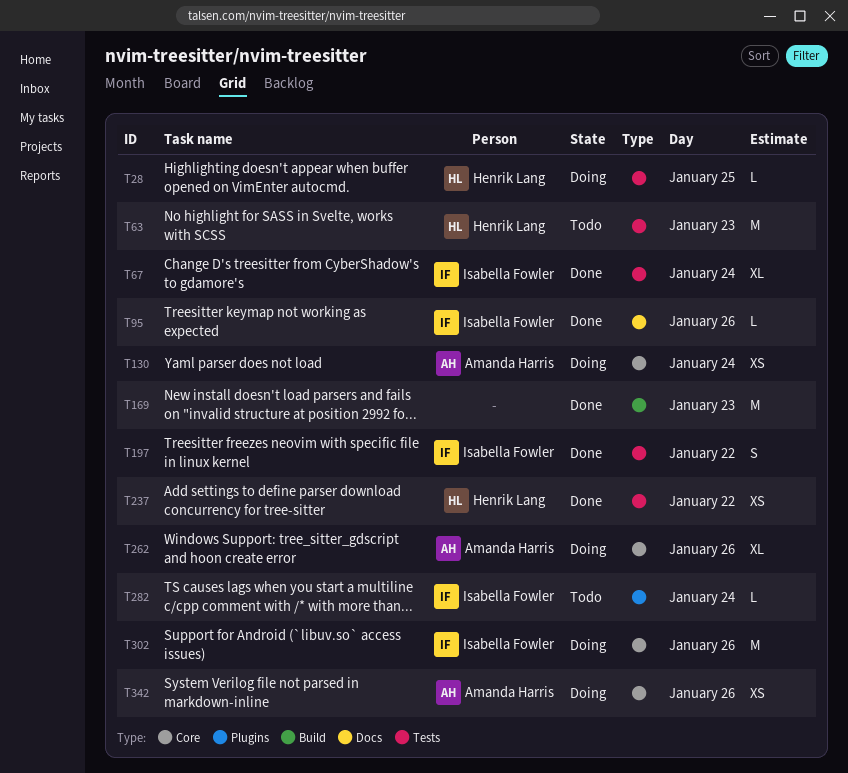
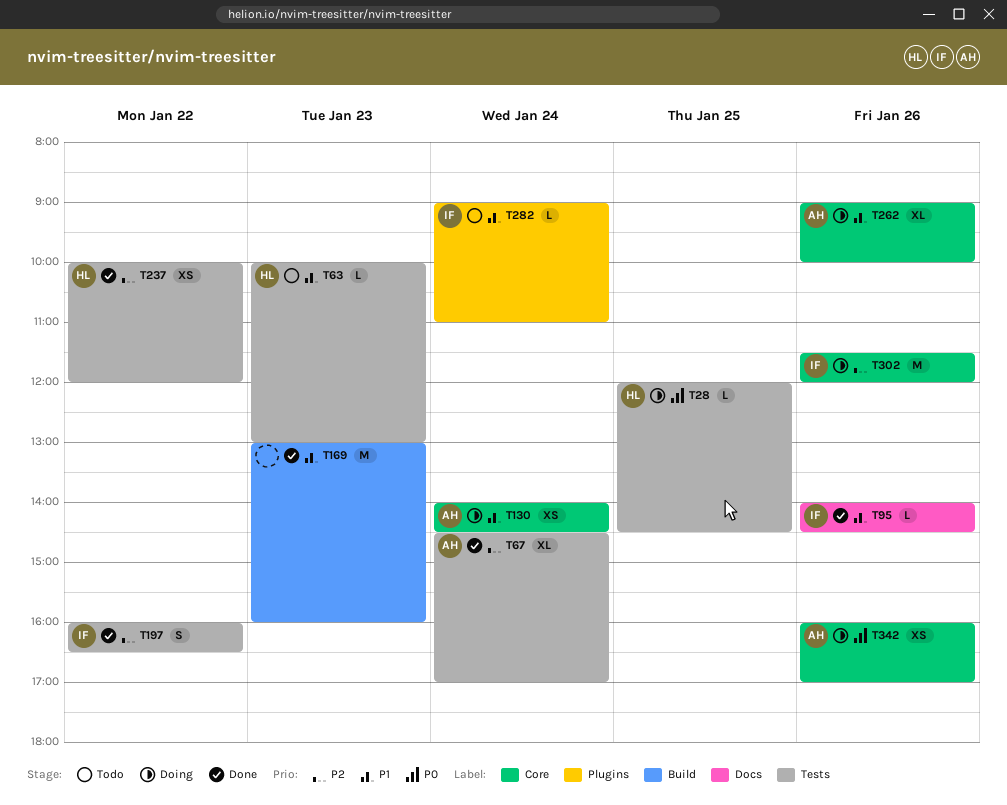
T63, estimate: M -> L
T67, owner: Isabella Fowler -> Amanda Harris

